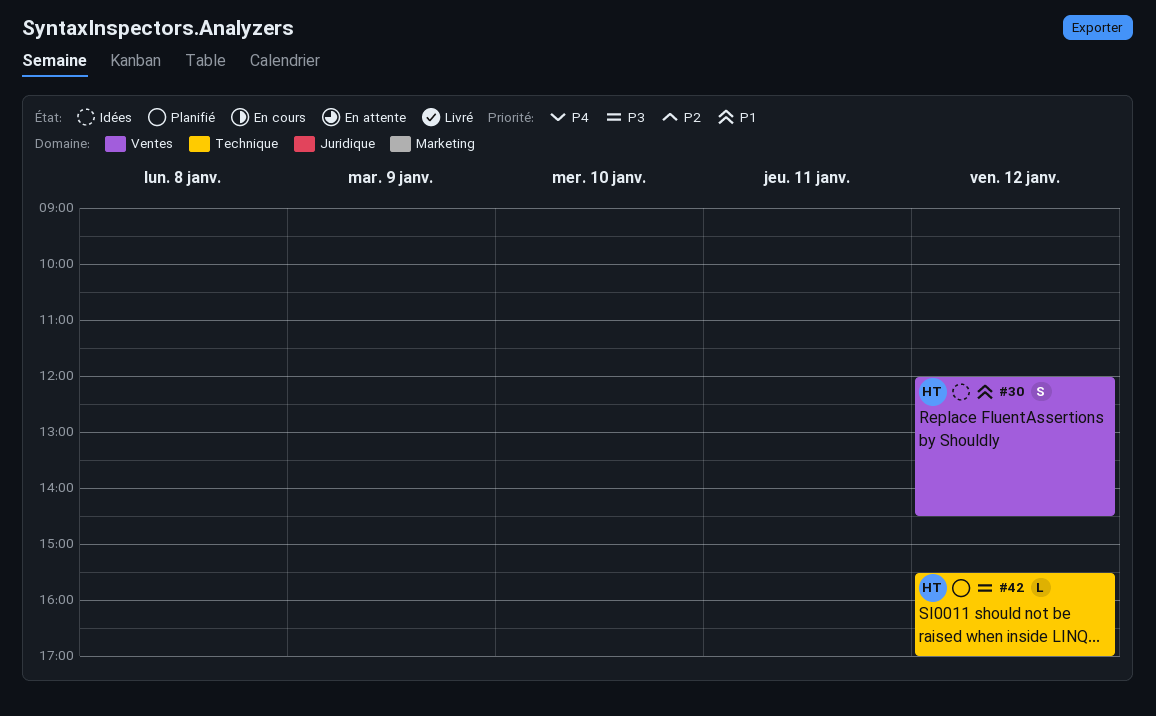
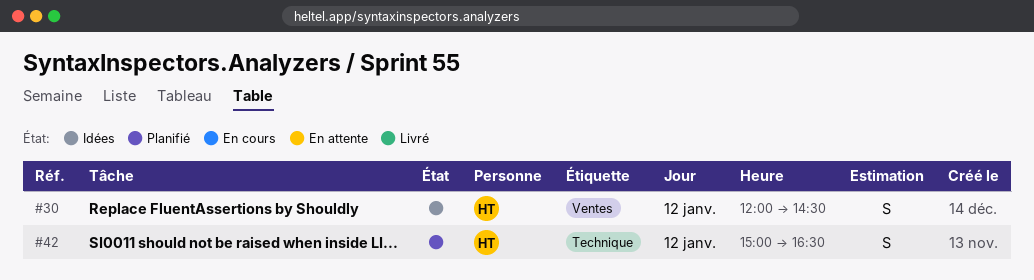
#42, estimate: L -> S
#42, begins: 15:30 -> 15:00
#42, ends: 17:00 -> 16:30

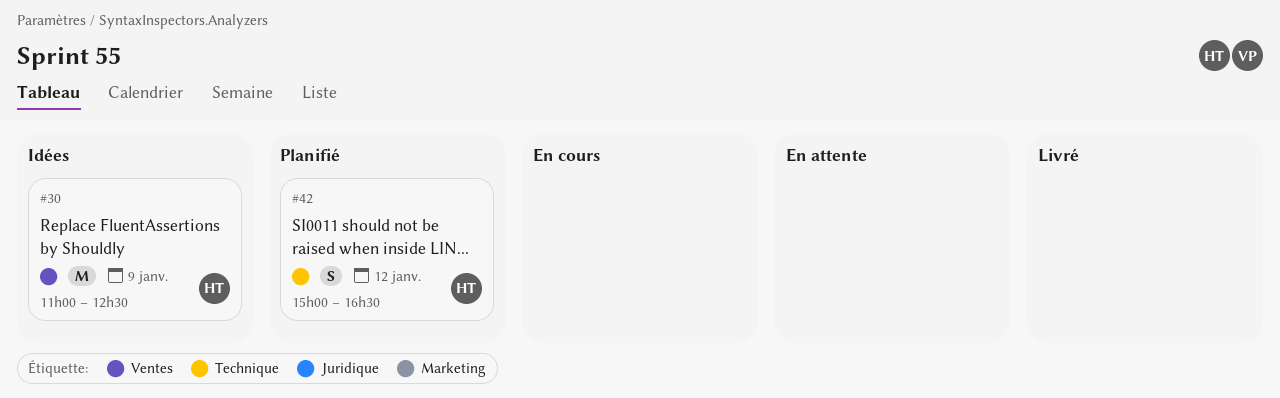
#30, estimate: S -> M
#30, day: Jan 12 -> Jan 9
#30, begins: 12:00 -> 11:00
#30, ends: 14:30 -> 12:30

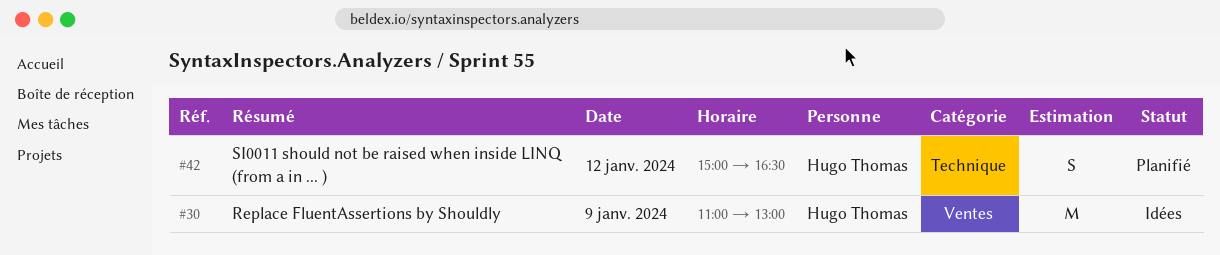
#30, ends: 12:30 -> 13:00

